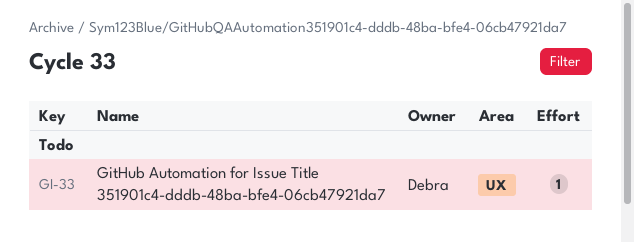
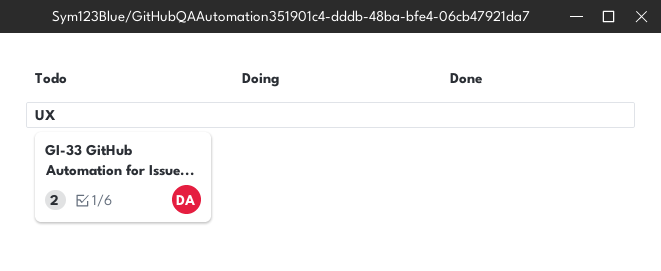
GI-33, estimate: 1 -> 2

